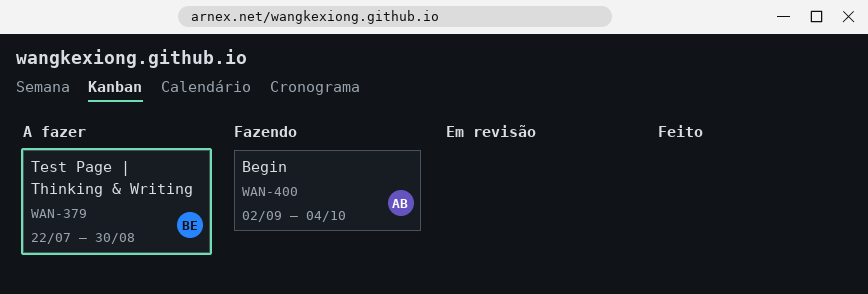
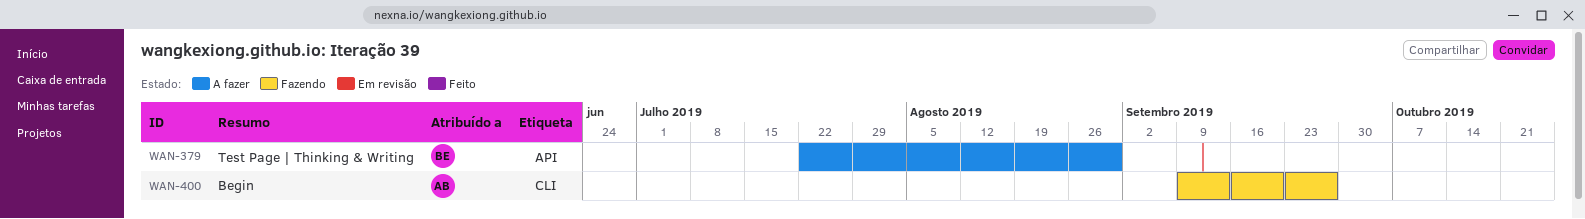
WAN-400, start: Sep 2 -> Sep 9
WAN-400, due: Oct 4 -> Sep 27

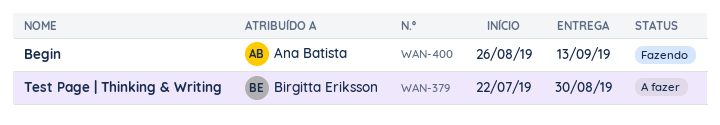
WAN-400, start: Sep 9 -> Aug 26
WAN-400, due: Sep 27 -> Sep 13

